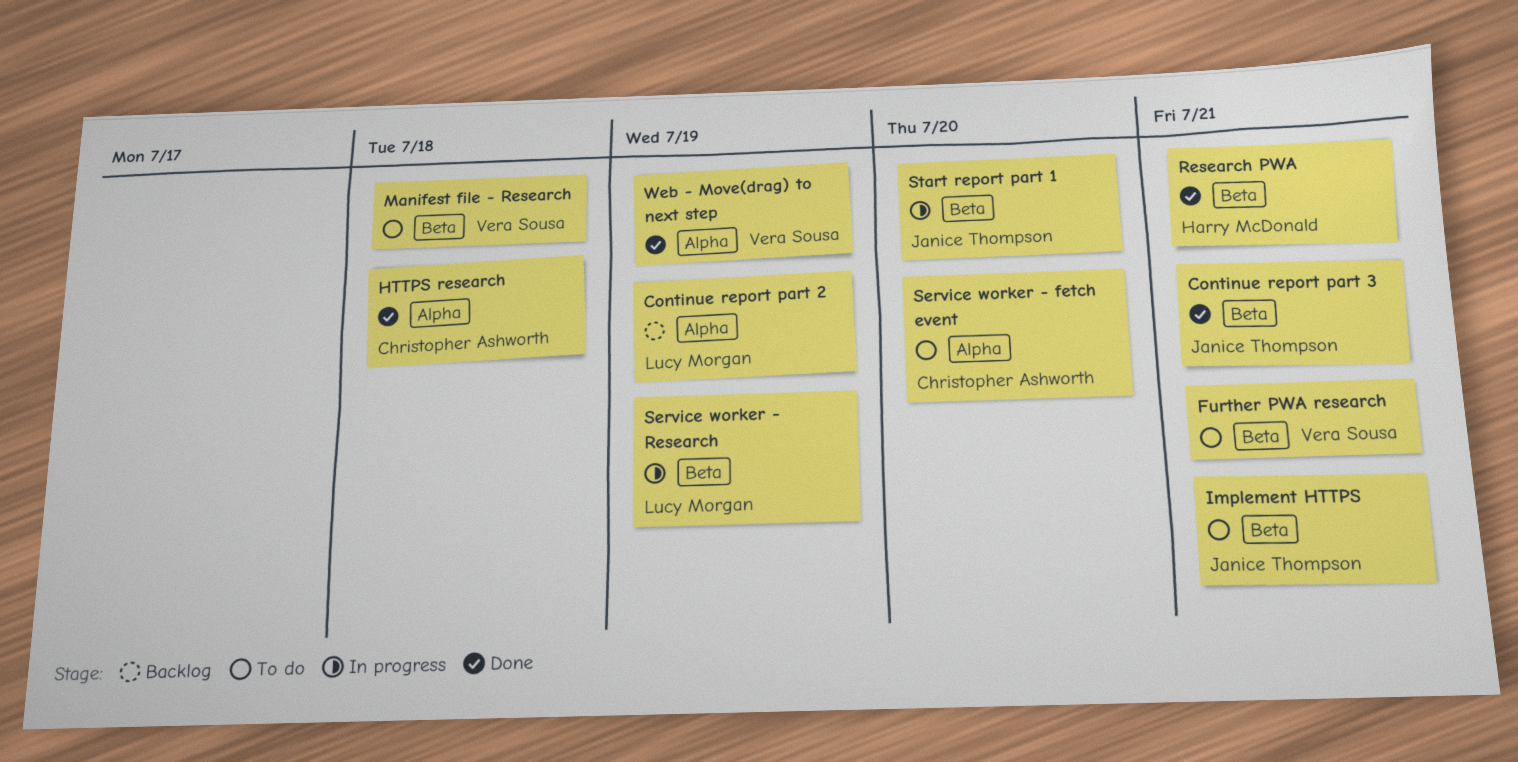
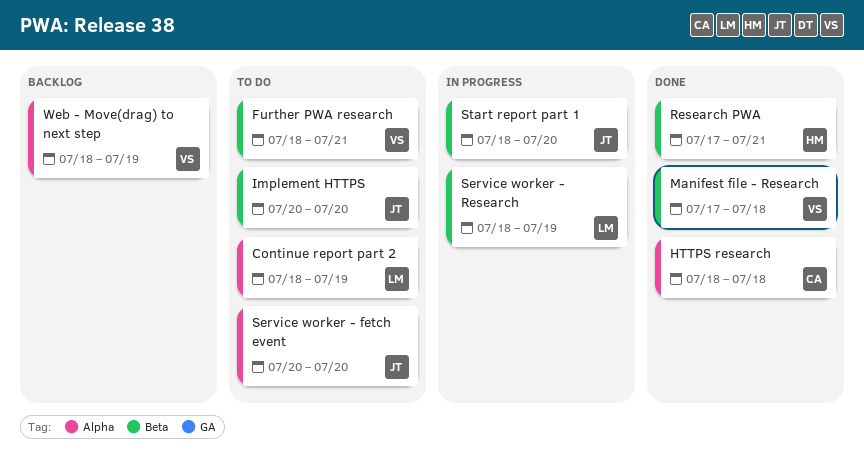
Continue report part 2, status: Backlog -> To do
Continue report part 3: present -> none
Implement HTTPS, due: Jul 21 -> Jul 20
Manifest file - Research, status: To do -> Done
Service worker - fetch event, owner: Christopher Ashworth -> Janice Thompson
Web - Move(drag) to next step, status: Done -> Backlog

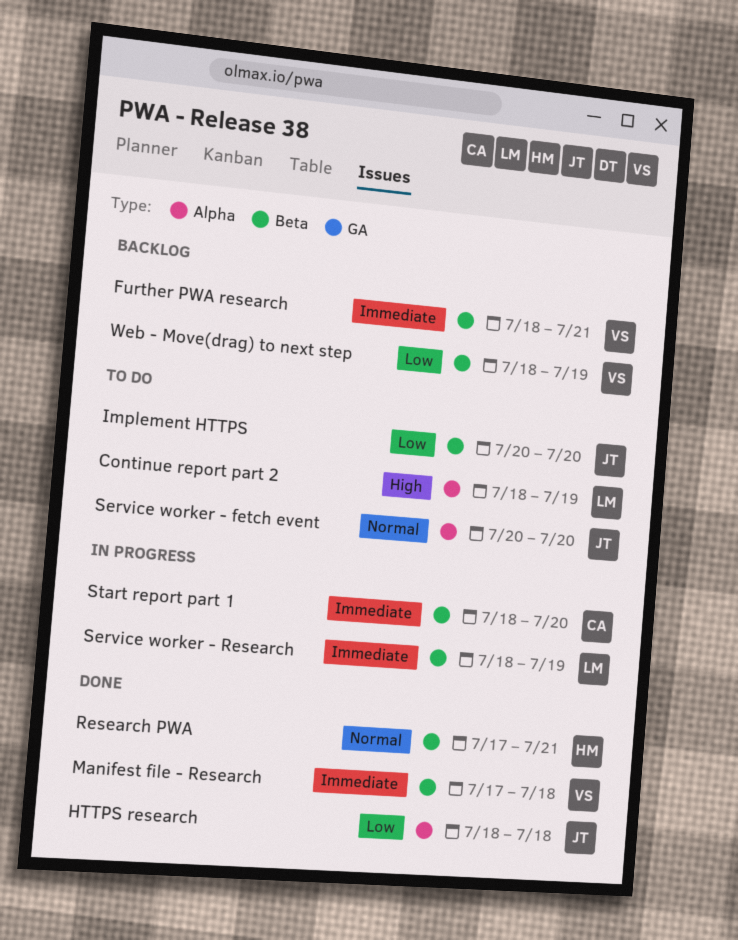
Further PWA research, status: To do -> Backlog
HTTPS research, owner: CA -> JT
Start report part 1, owner: JT -> CA
Web - Move(drag) to next step, label: Alpha -> Beta

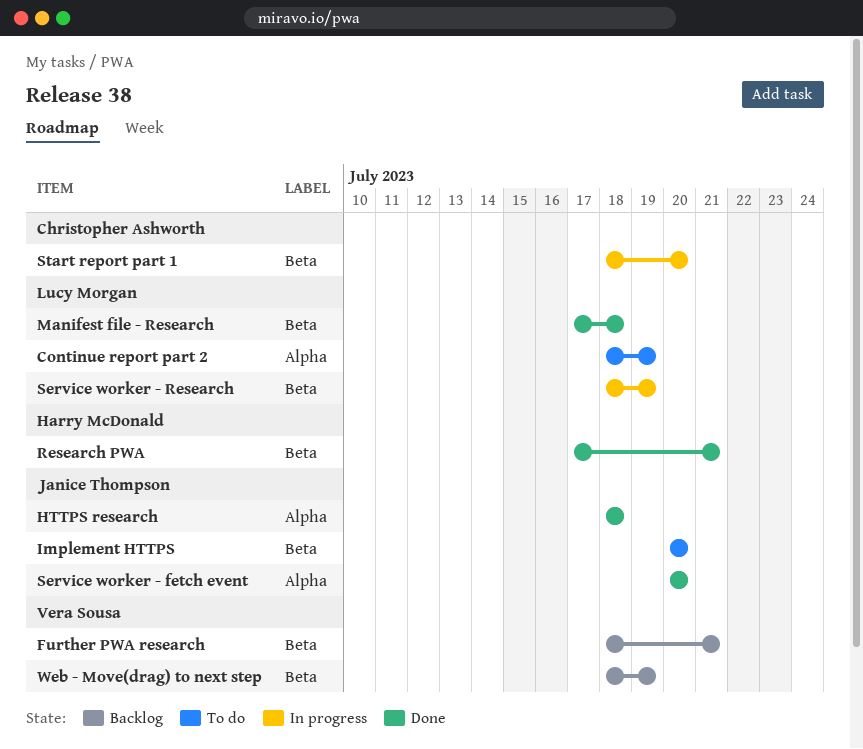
Manifest file - Research, owner: Vera Sousa -> Lucy Morgan
Service worker - fetch event, status: To do -> Done

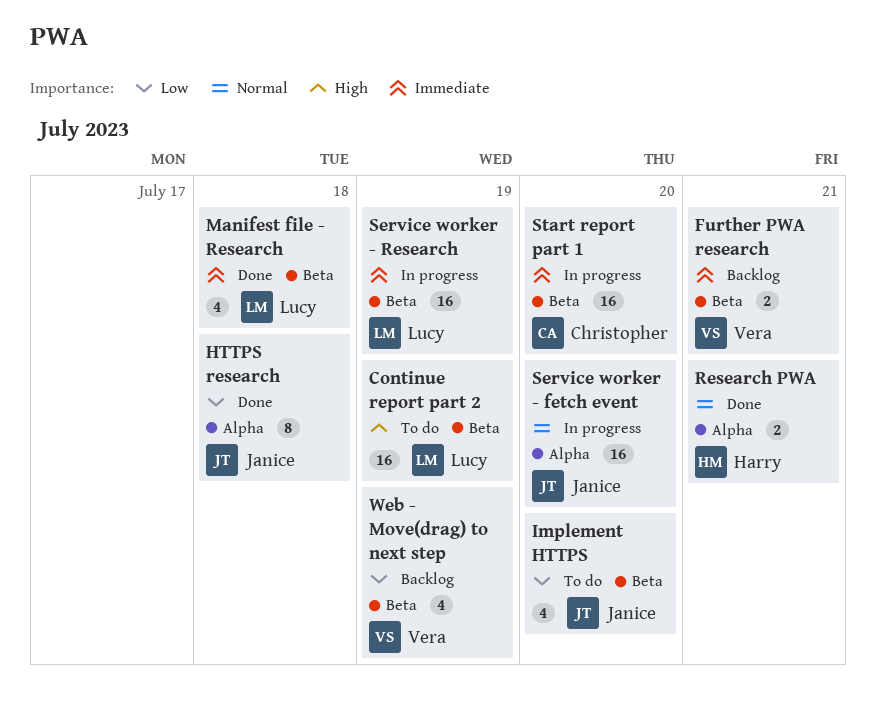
Continue report part 2, label: Alpha -> Beta
Research PWA, label: Beta -> Alpha
Service worker - fetch event, status: Done -> In progress

